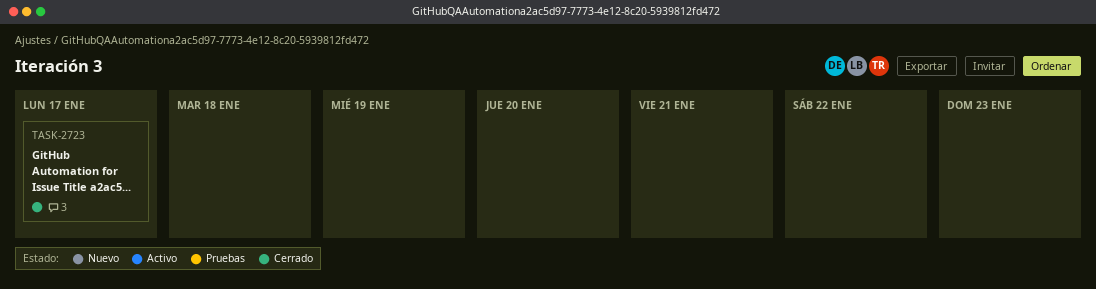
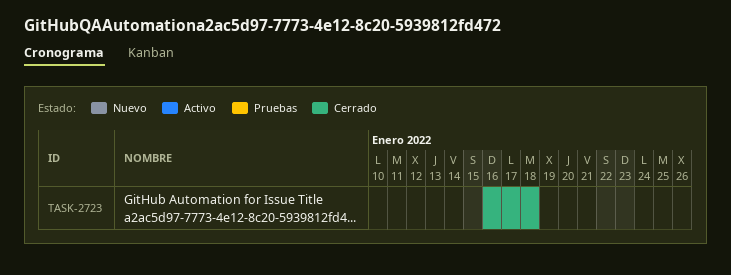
TASK-2723, due: Jan 17 -> Jan 18

